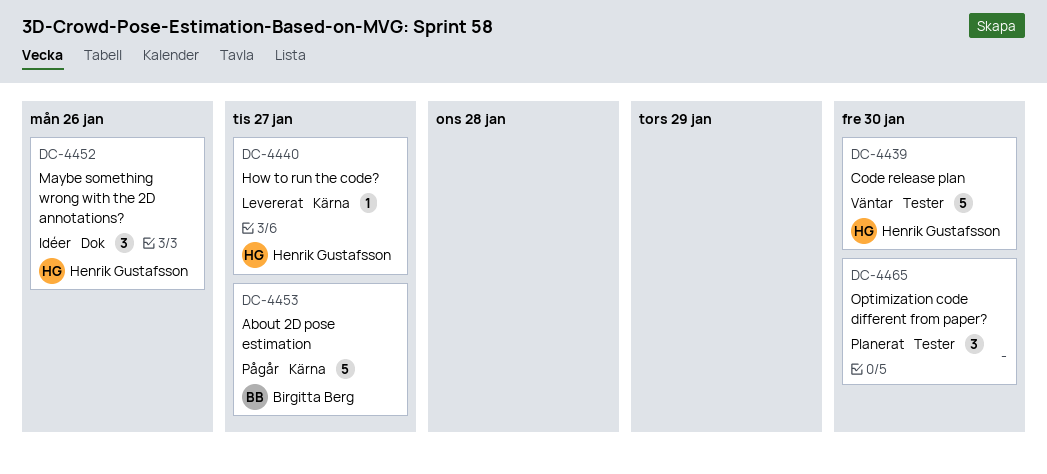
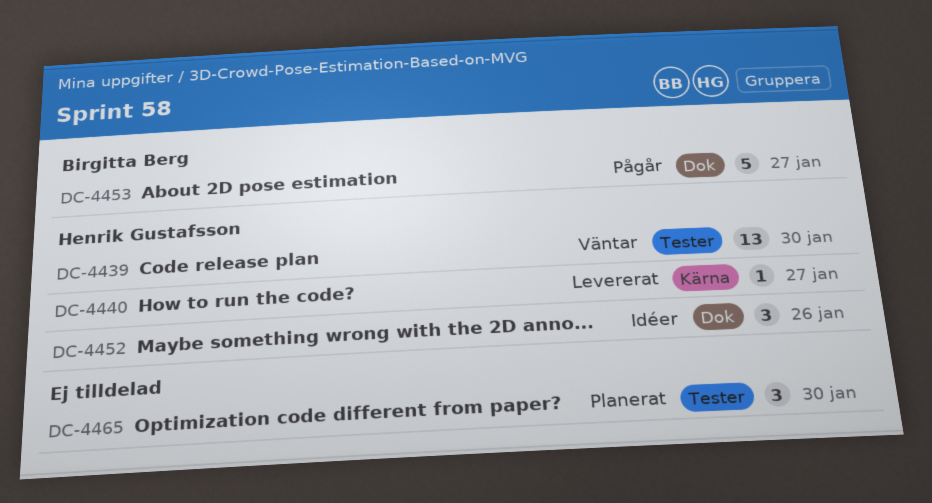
DC-4439, estimate: 5 -> 13
DC-4453, label: Kärna -> Dok

